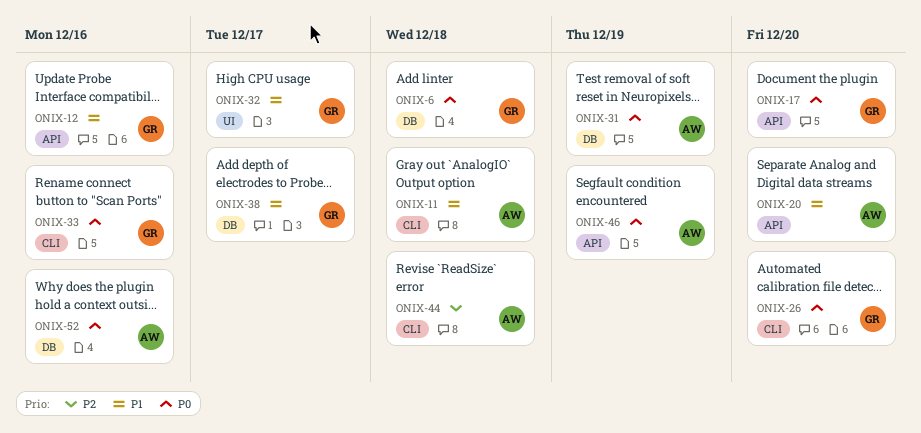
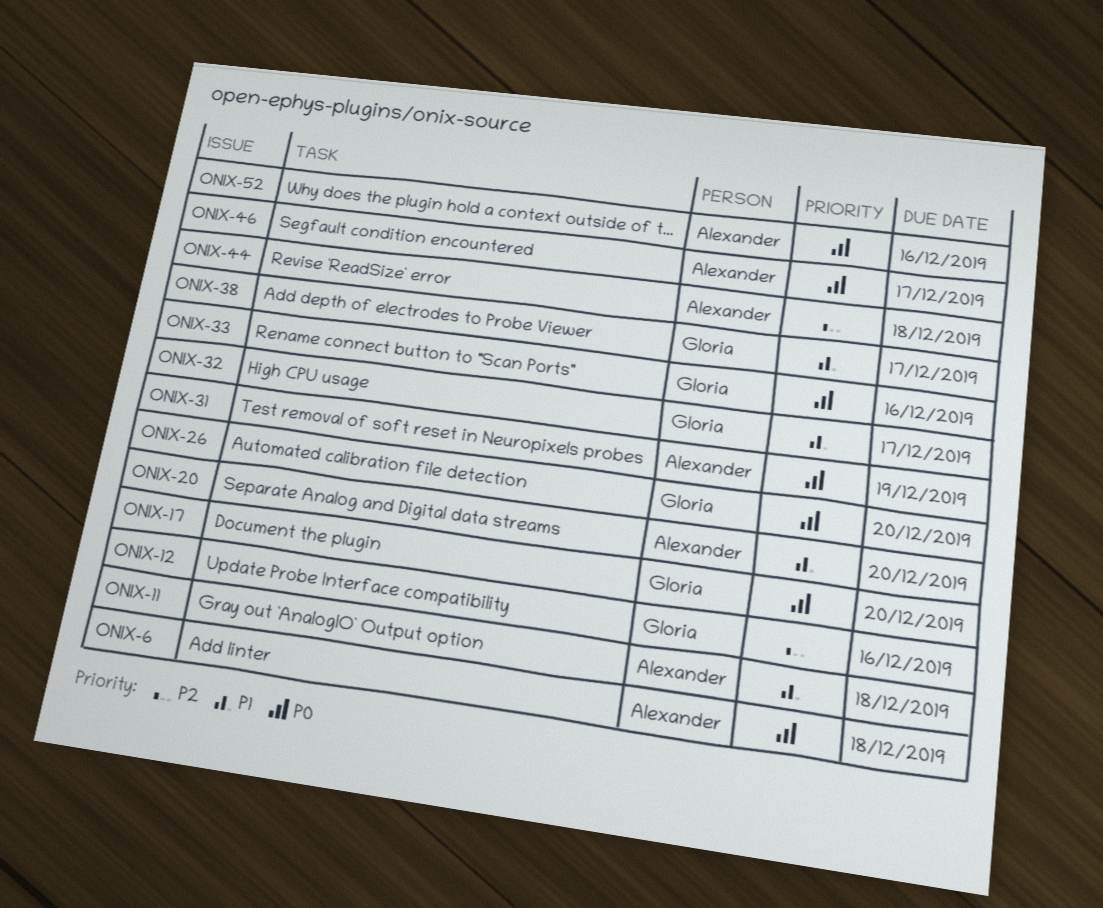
ONIX-6, owner: Gloria -> Alexander
ONIX-12, priority: P1 -> P2
ONIX-46, due: Dec 19 -> Dec 17

